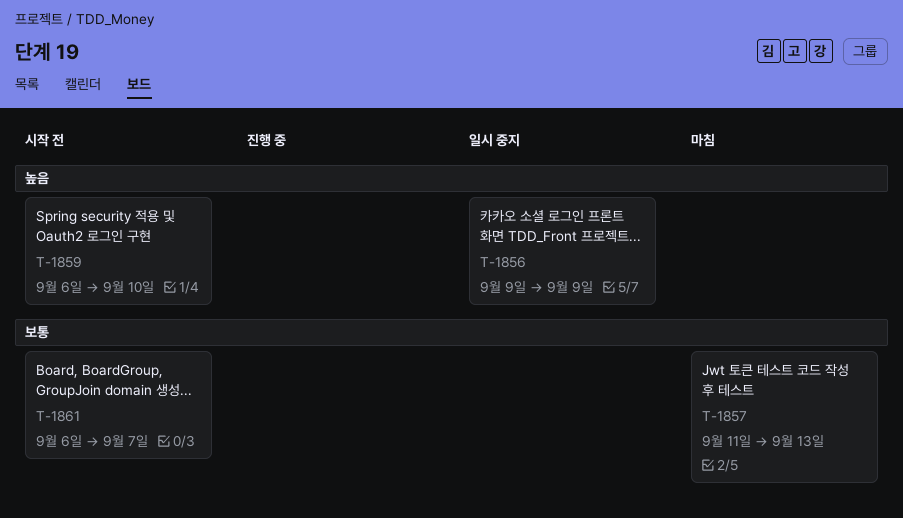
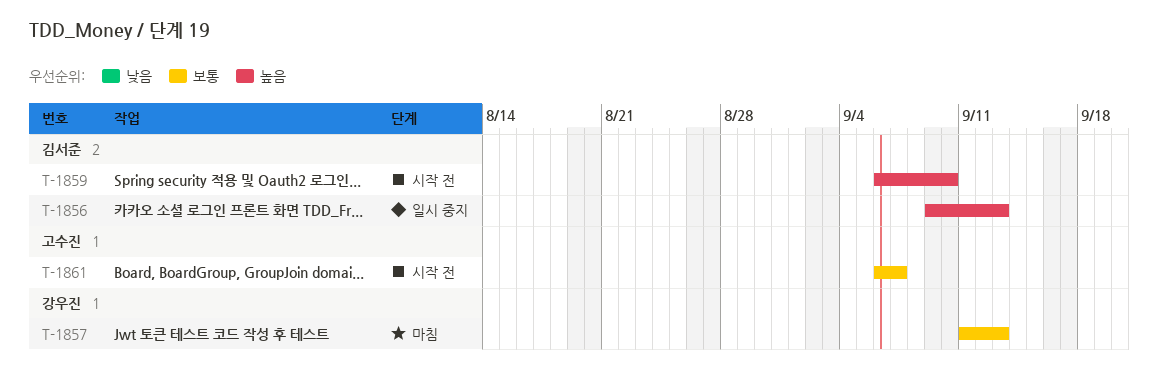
T-1856, due: Sep 9 -> Sep 13

